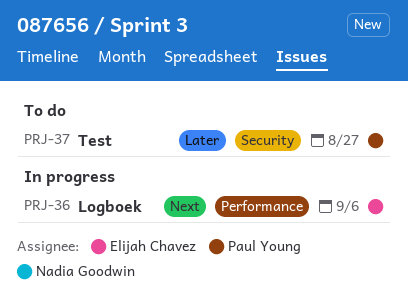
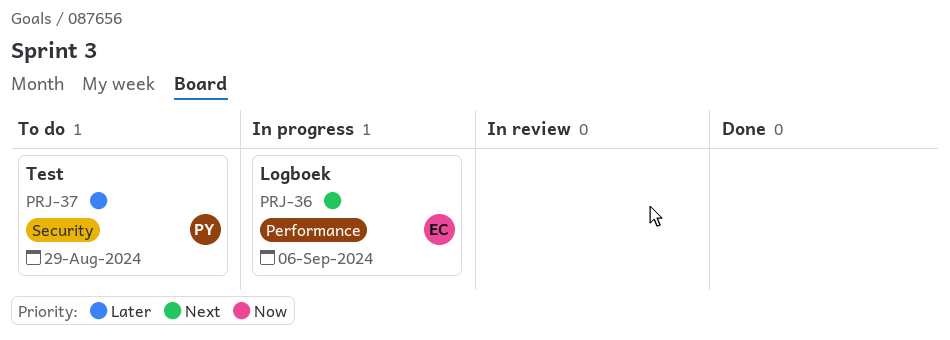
PRJ-37, due: Aug 27 -> Aug 29

